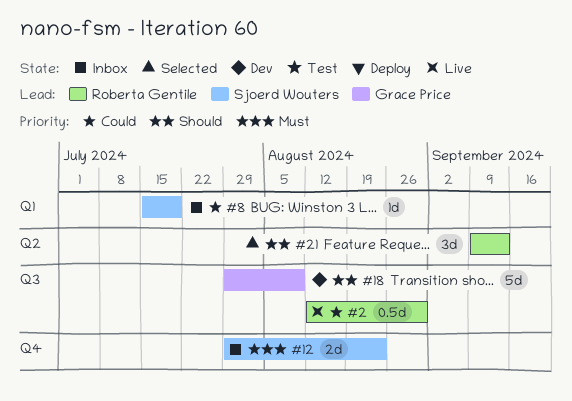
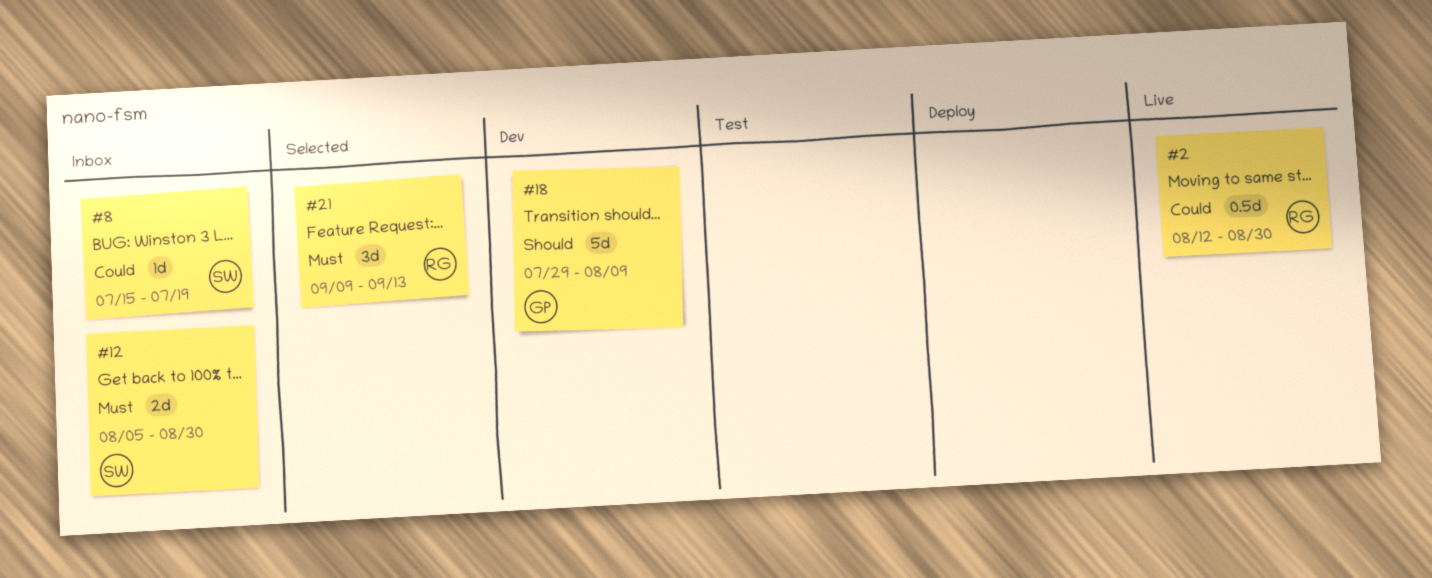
#12, start: Jul 29 -> Aug 5
#12, due: Aug 23 -> Aug 30
#21, priority: Should -> Must

